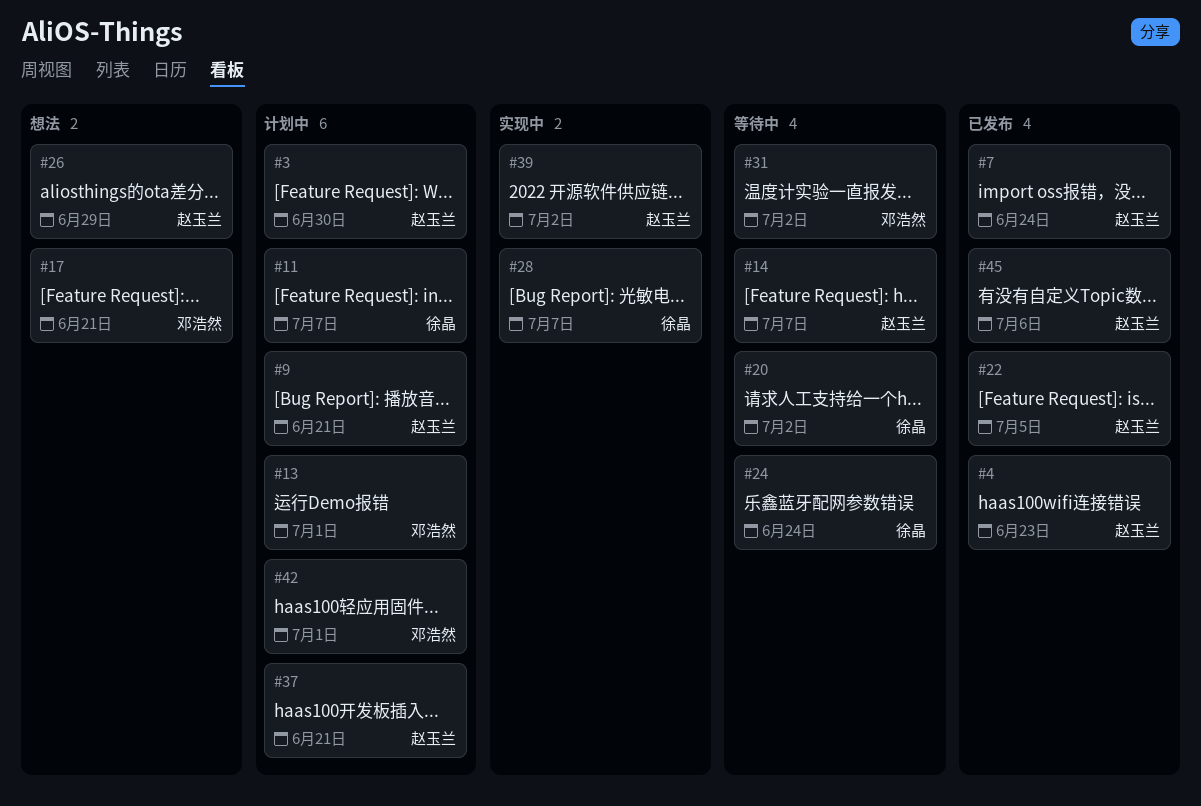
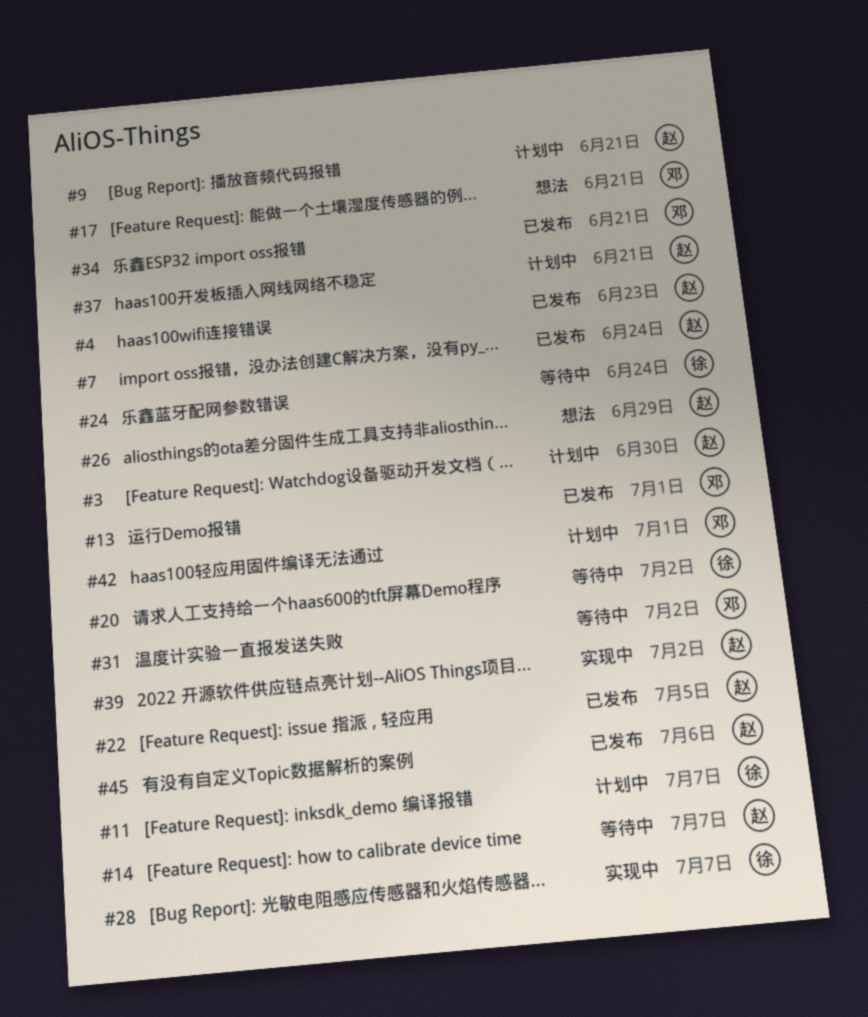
#13, status: 计划中 -> 已发布
#34: none -> present

